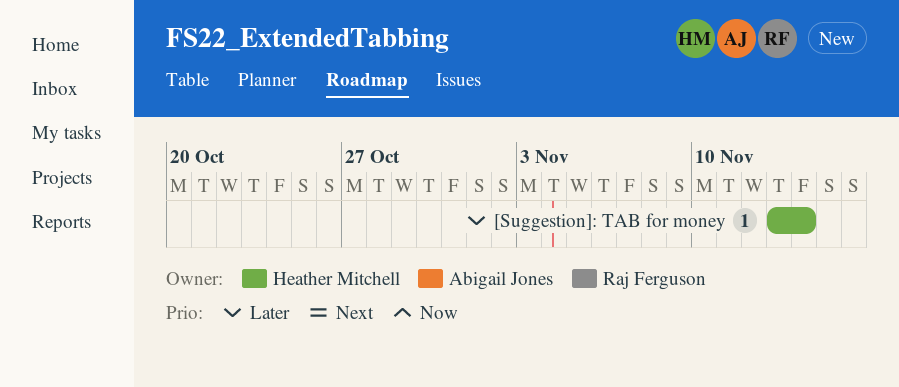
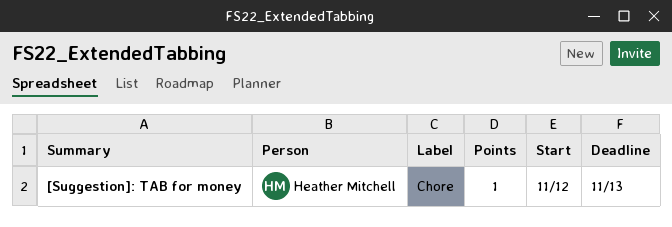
[Suggestion]: TAB for money, start: Nov 13 -> Nov 12
[Suggestion]: TAB for money, due: Nov 14 -> Nov 13

